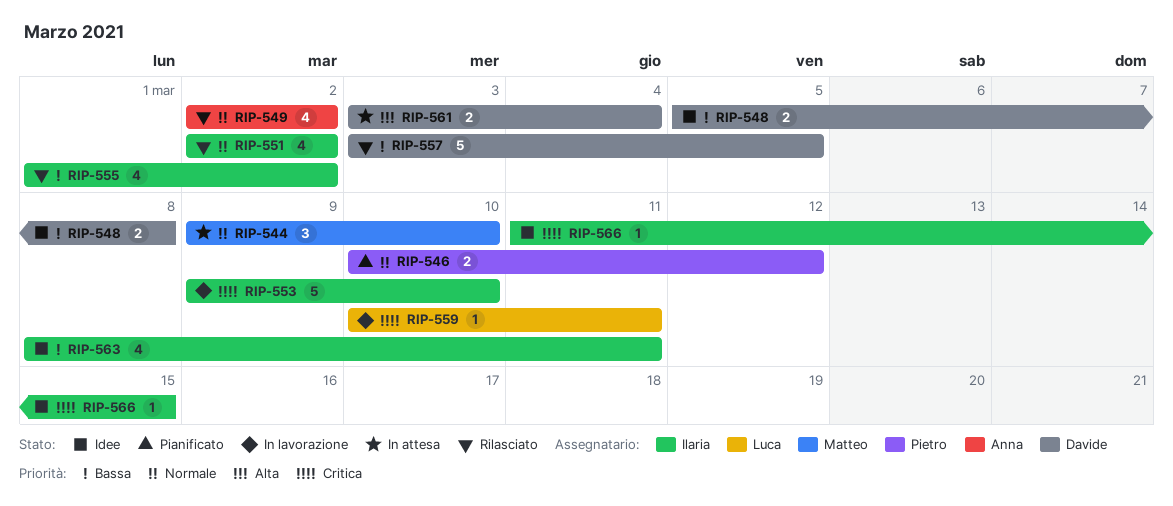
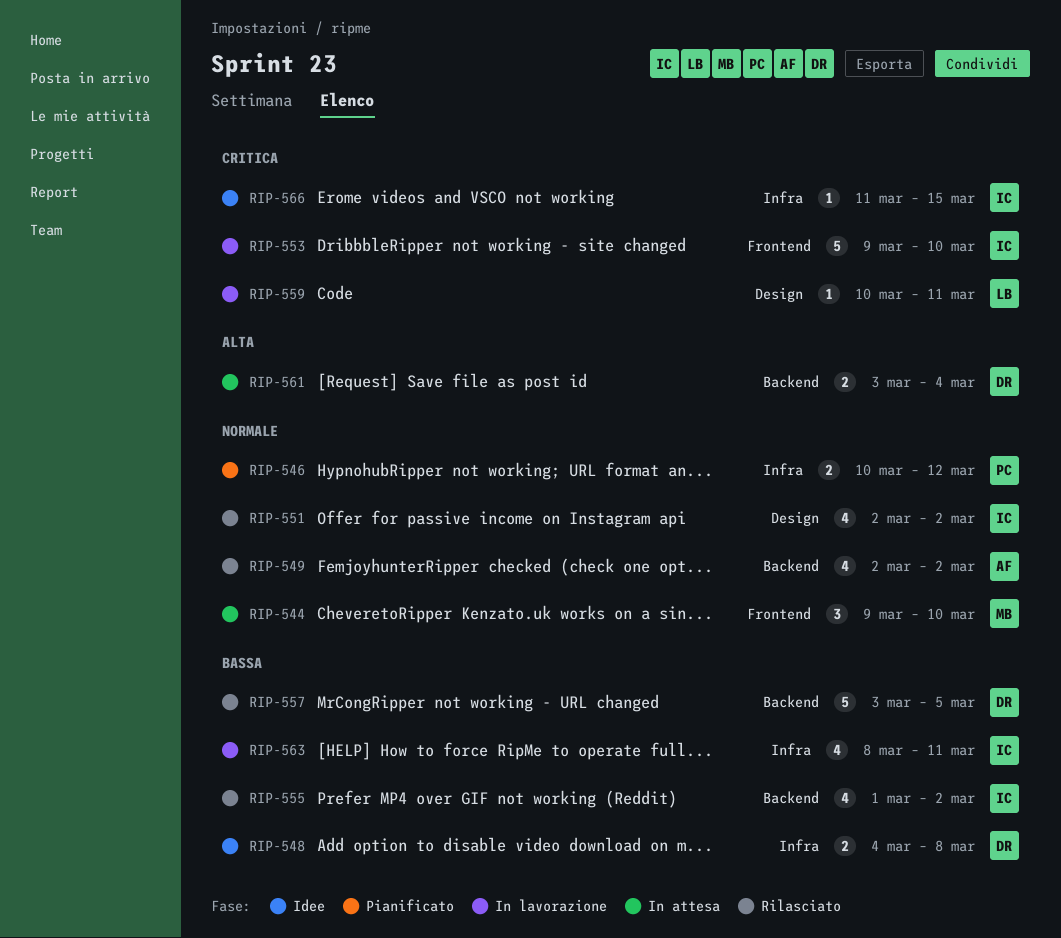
RIP-548, start: Mar 5 -> Mar 4
RIP-563, status: Idee -> In lavorazione

